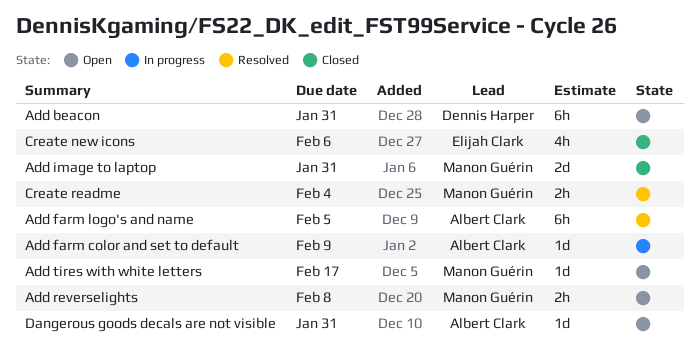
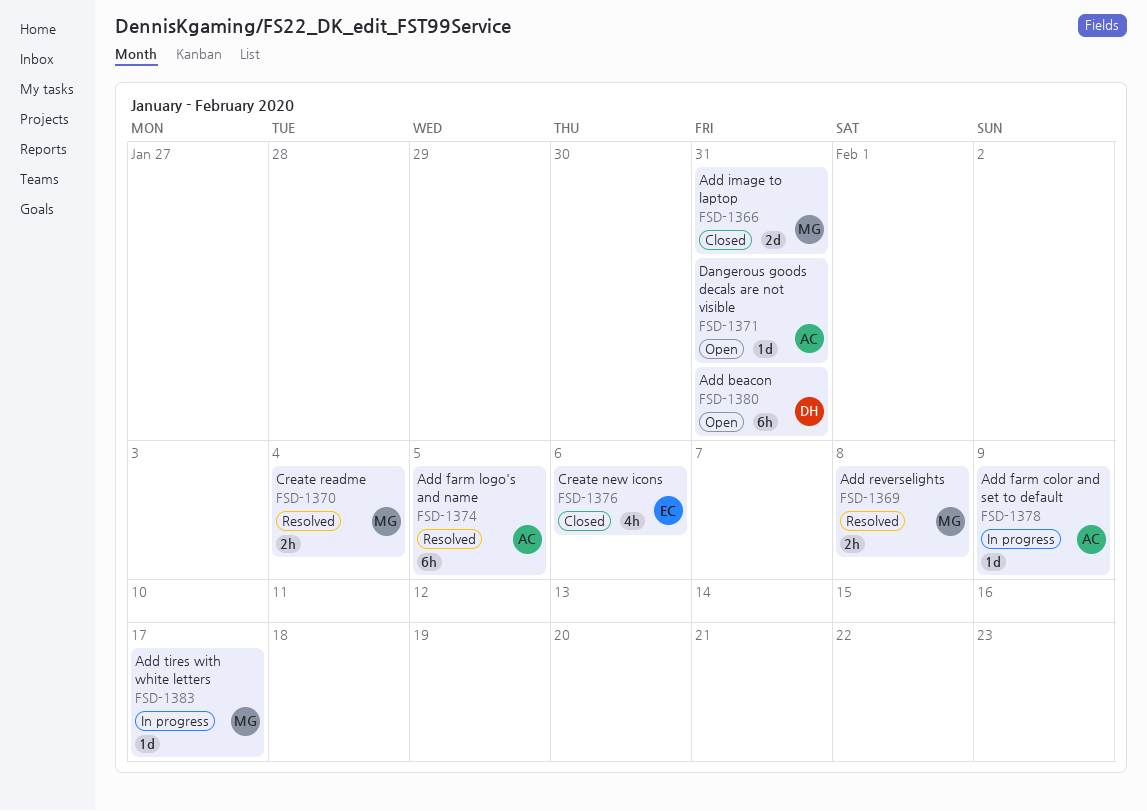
Add reverselights, status: Open -> Resolved
Add tires with white letters, status: Open -> In progress

